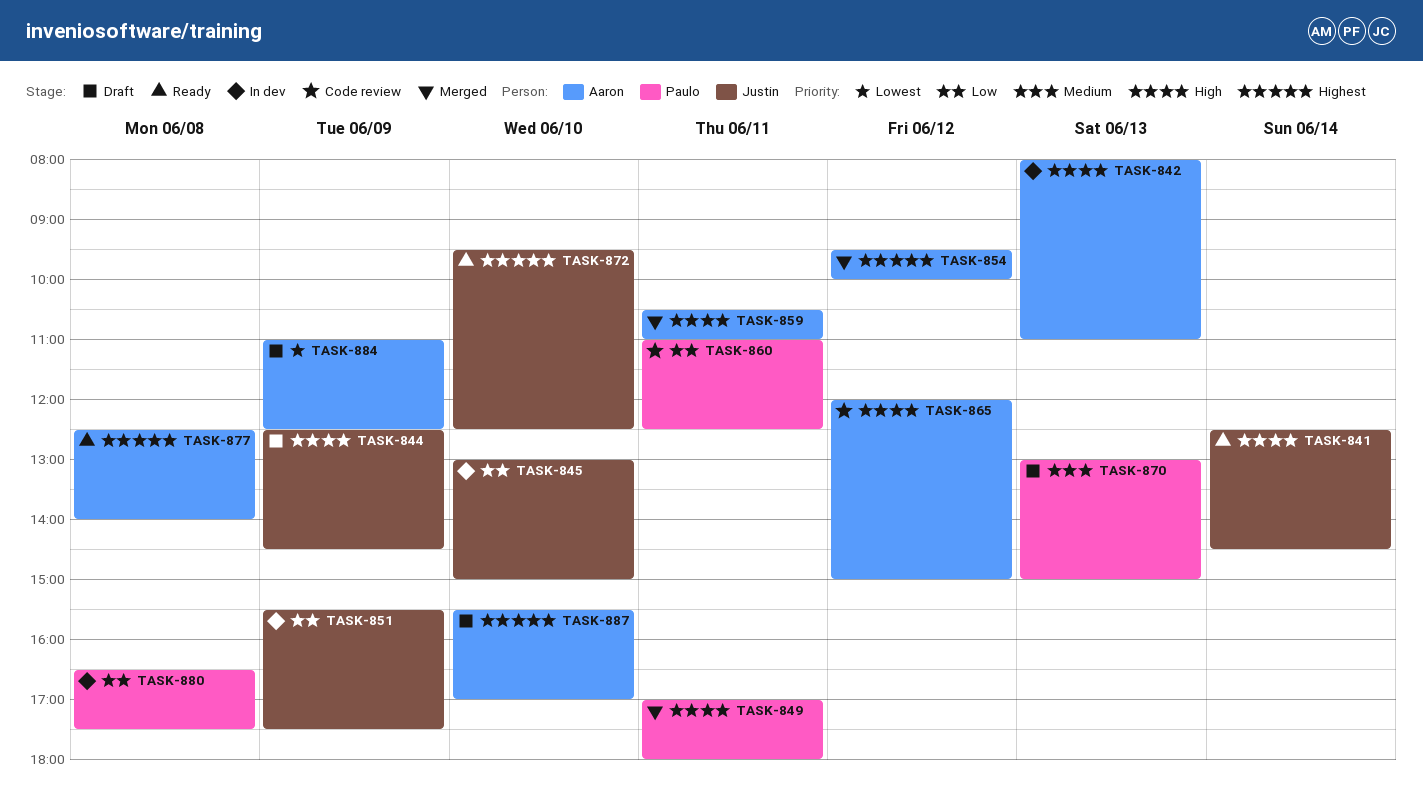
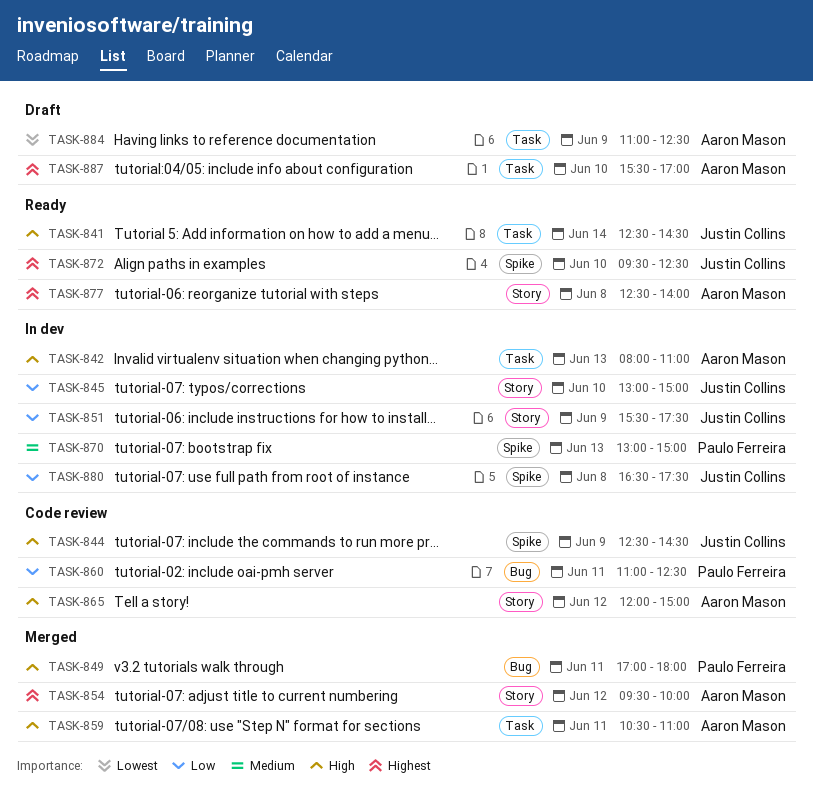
TASK-844, status: Draft -> Code review
TASK-870, status: Draft -> In dev
TASK-880, owner: Paulo Ferreira -> Justin Collins

